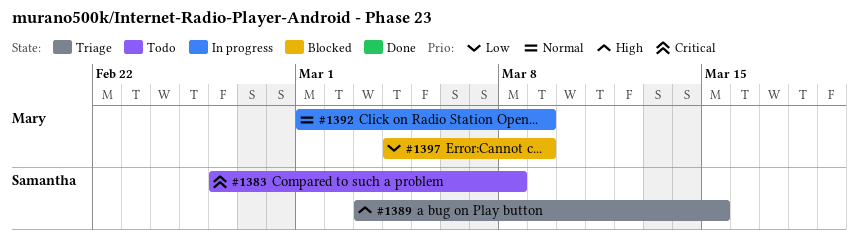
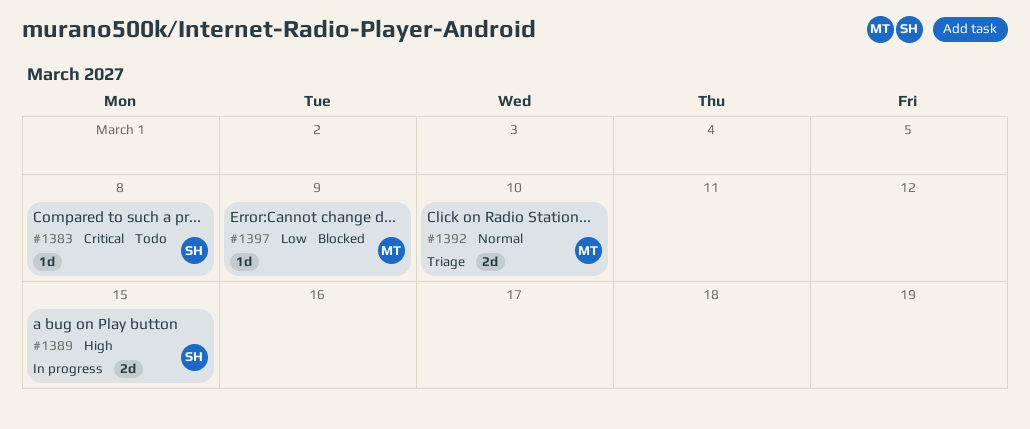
#1389, status: Triage -> In progress
#1392, status: In progress -> Triage
#1392, due: Mar 9 -> Mar 10

